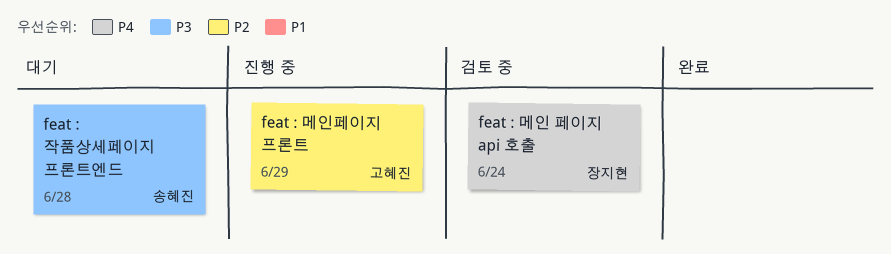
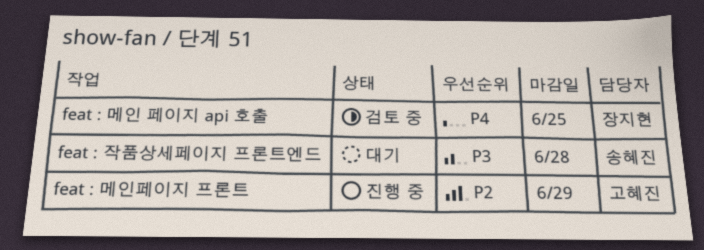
feat : 메인 페이지 api 호출, due: Jun 24 -> Jun 25

